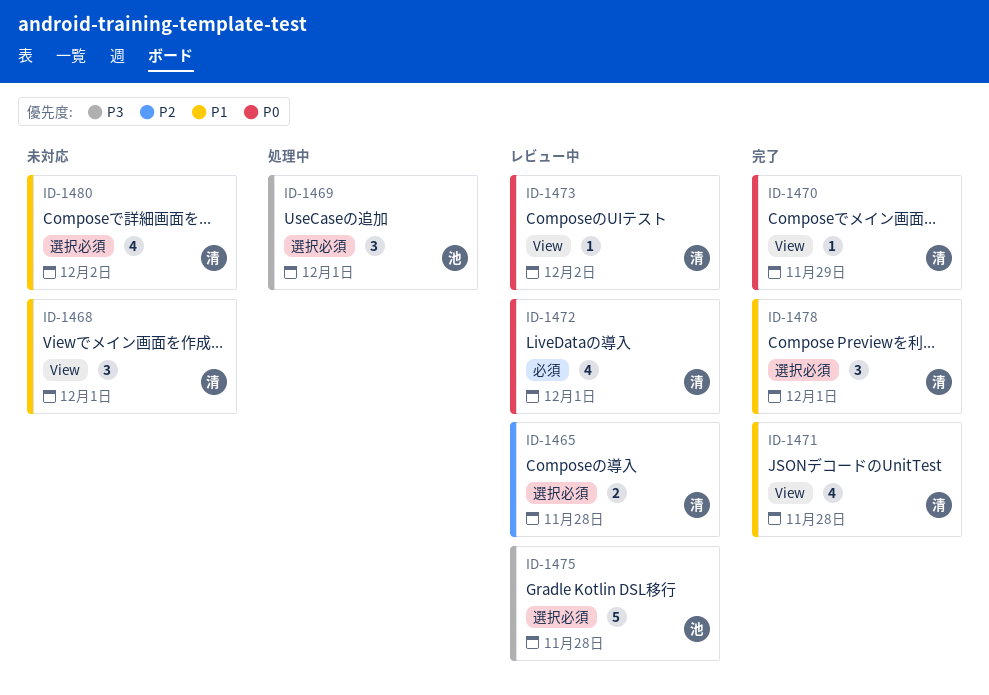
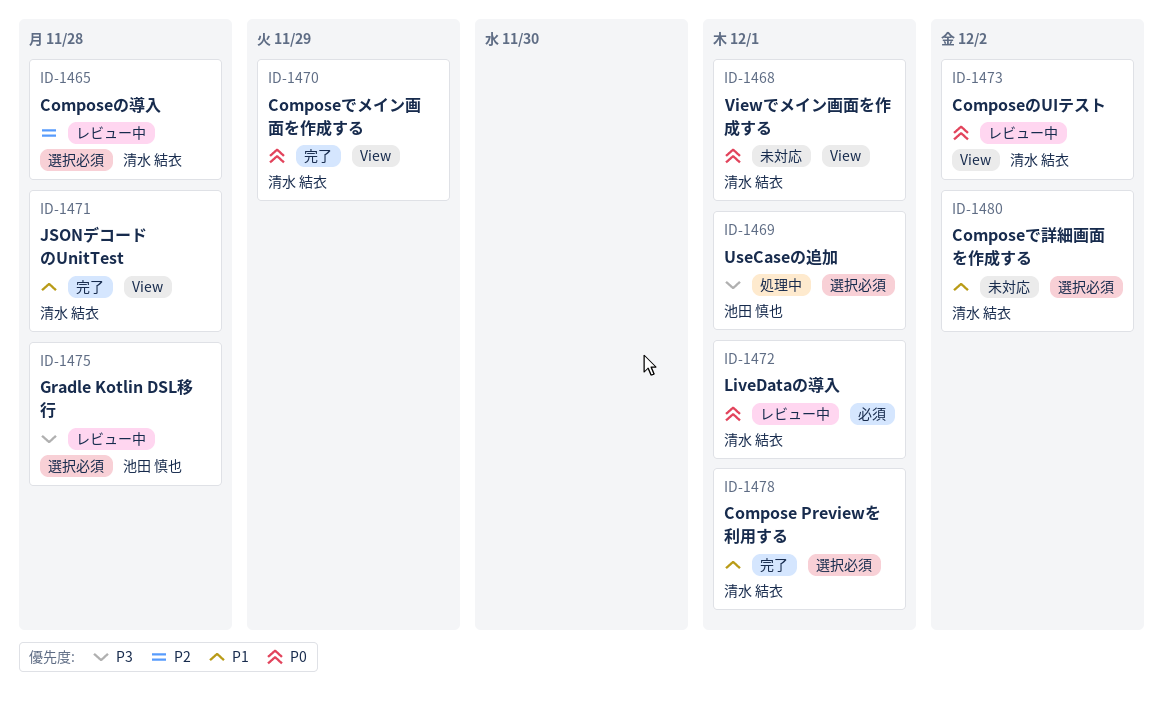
ID-1468, priority: P1 -> P0

